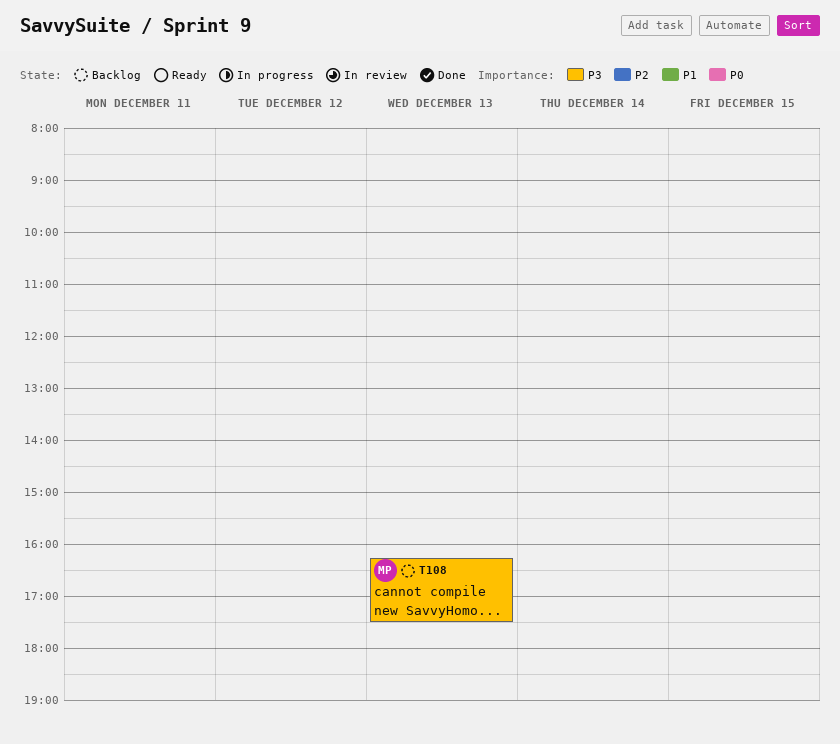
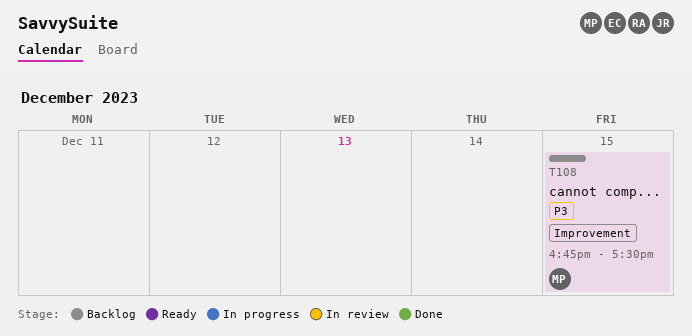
T108, day: Dec 13 -> Dec 15
T108, begins: 16:15 -> 16:45

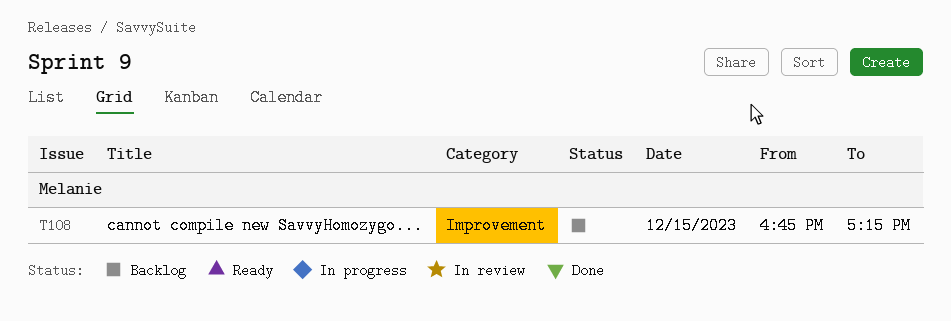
T108, ends: 17:30 -> 17:15

